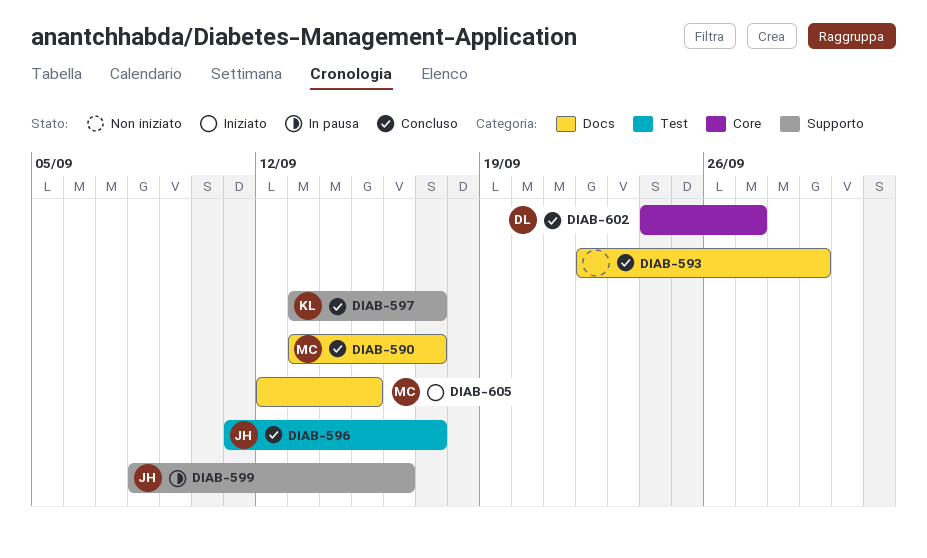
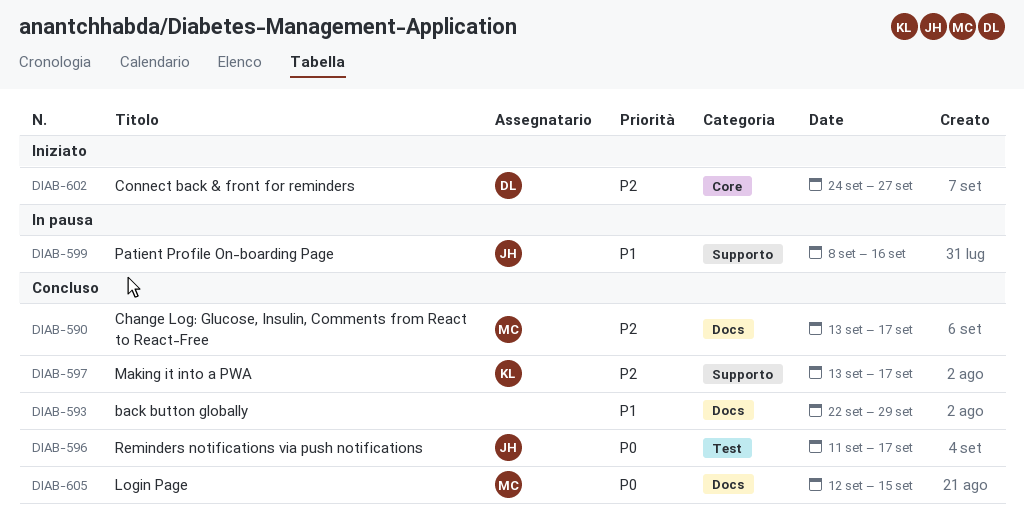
DIAB-602, status: Concluso -> Iniziato
DIAB-605, status: Iniziato -> Concluso

